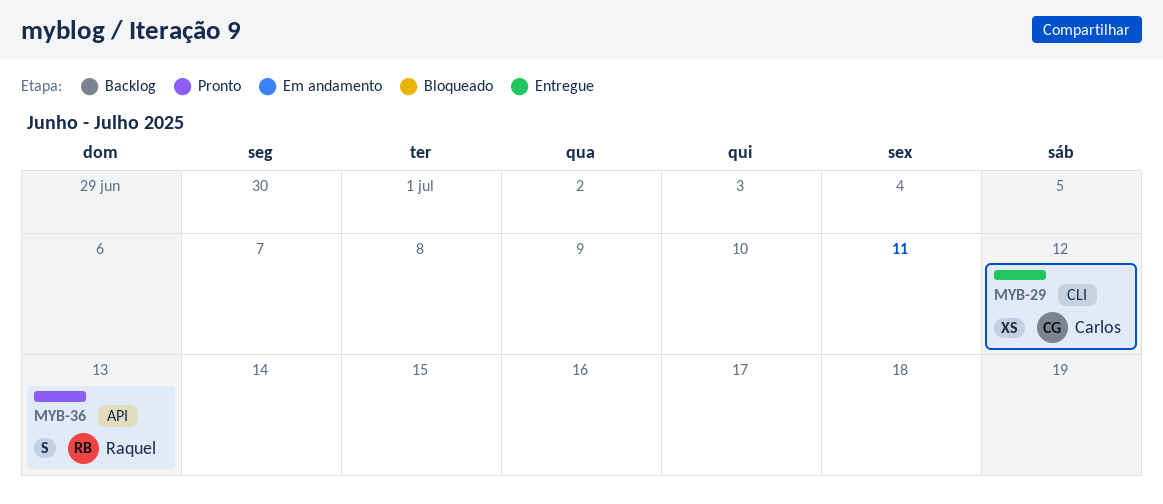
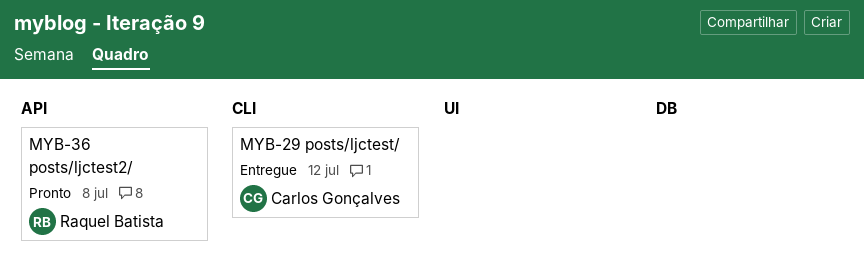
MYB-36, due: Jul 13 -> Jul 8

